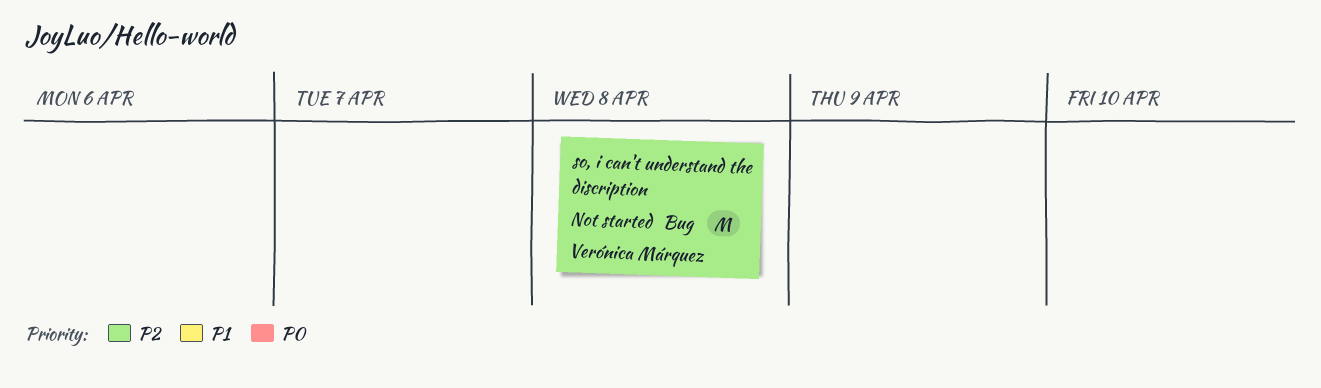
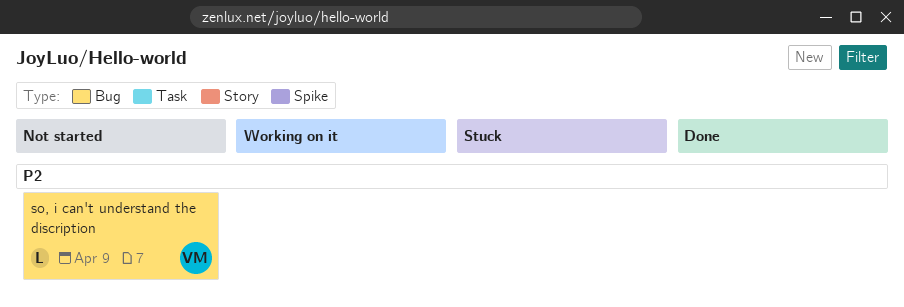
so, i can't understand the discription, estimate: M -> L
so, i can't understand the discription, due: Apr 8 -> Apr 9

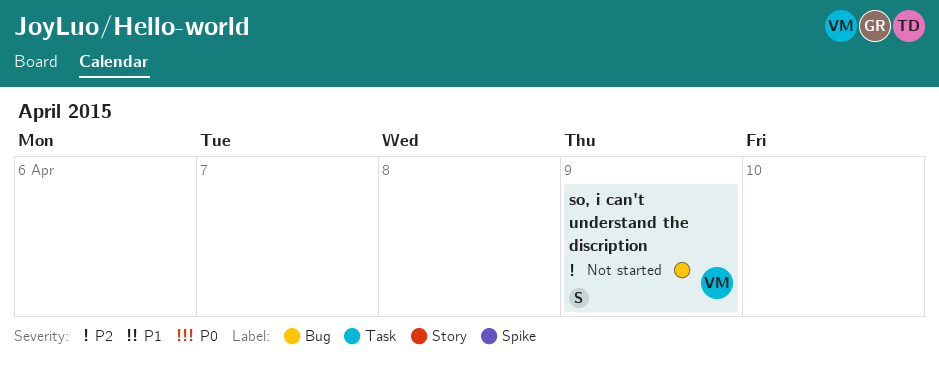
so, i can't understand the discription, estimate: L -> S

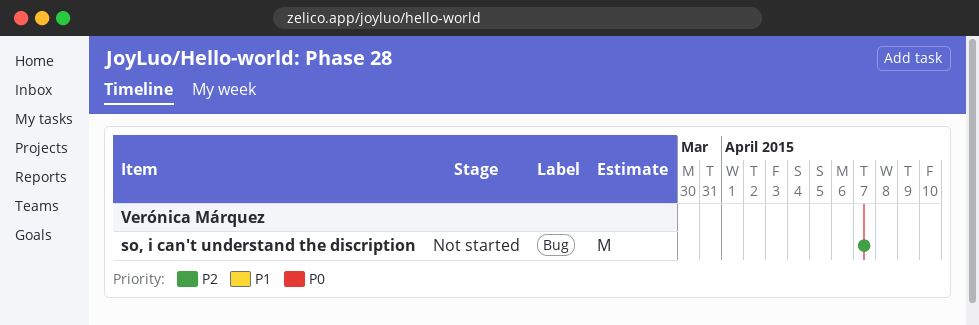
so, i can't understand the discription, estimate: S -> M
so, i can't understand the discription, due: Apr 9 -> Apr 7

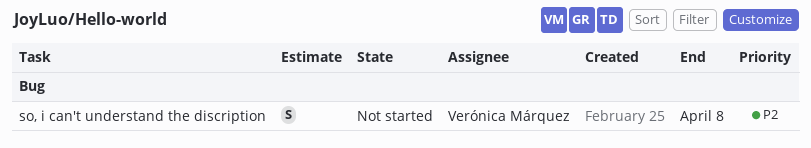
so, i can't understand the discription, estimate: M -> S
so, i can't understand the discription, due: Apr 7 -> Apr 8

